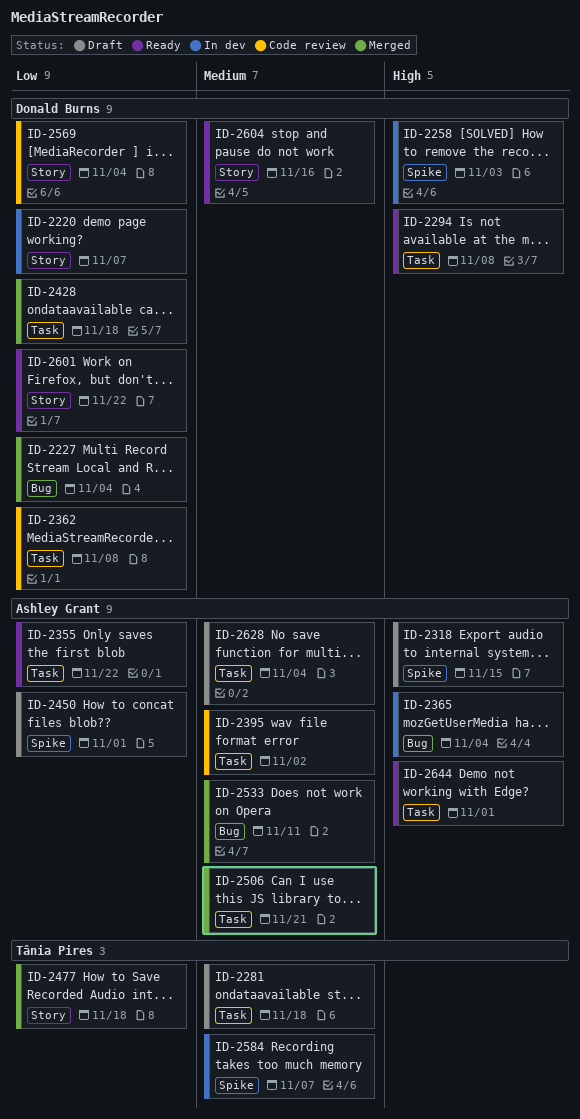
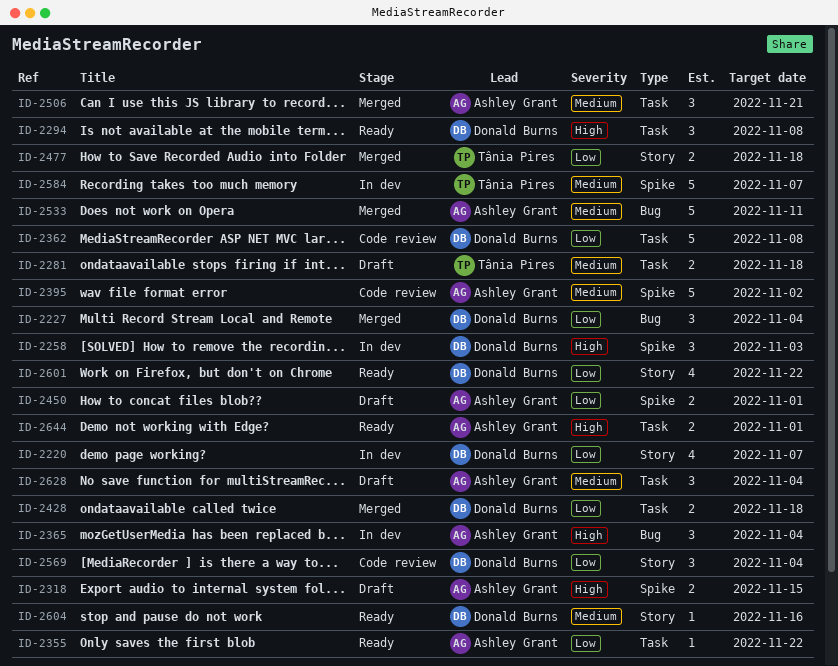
ID-2395, label: Task -> Spike

